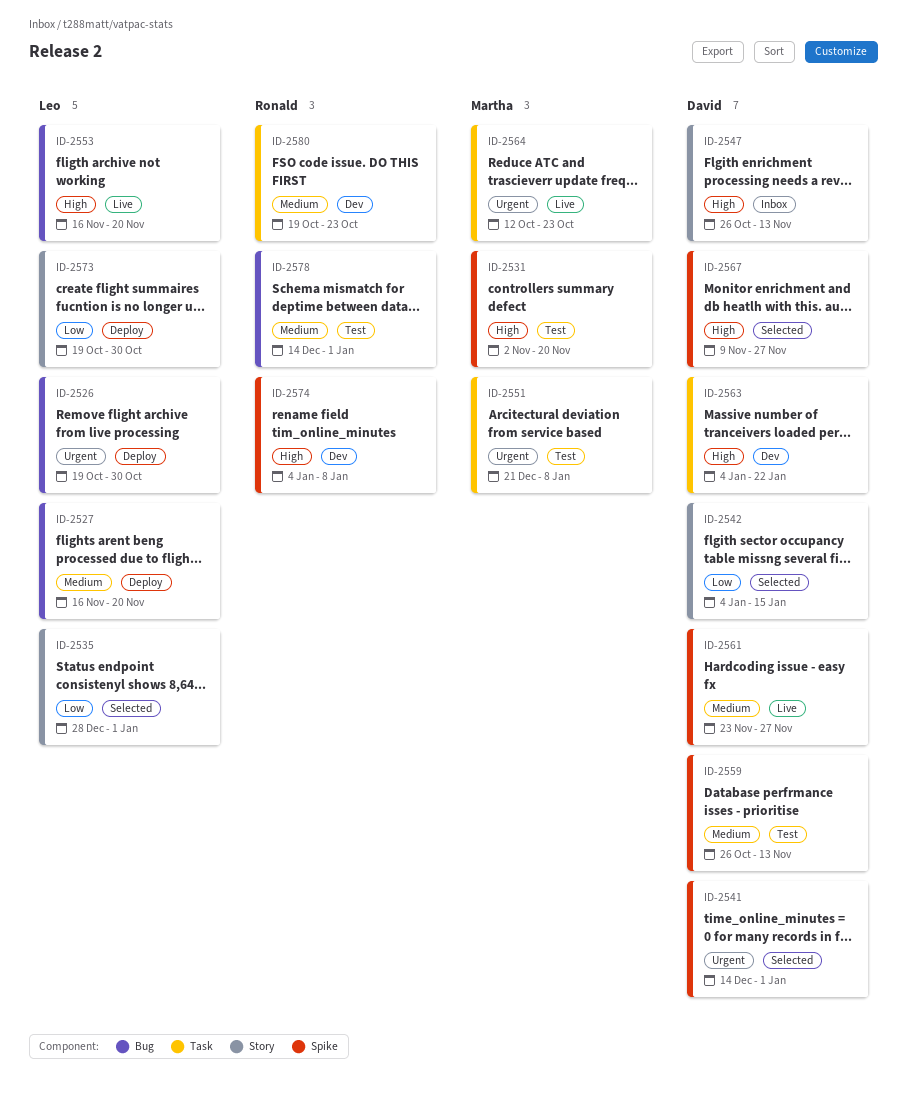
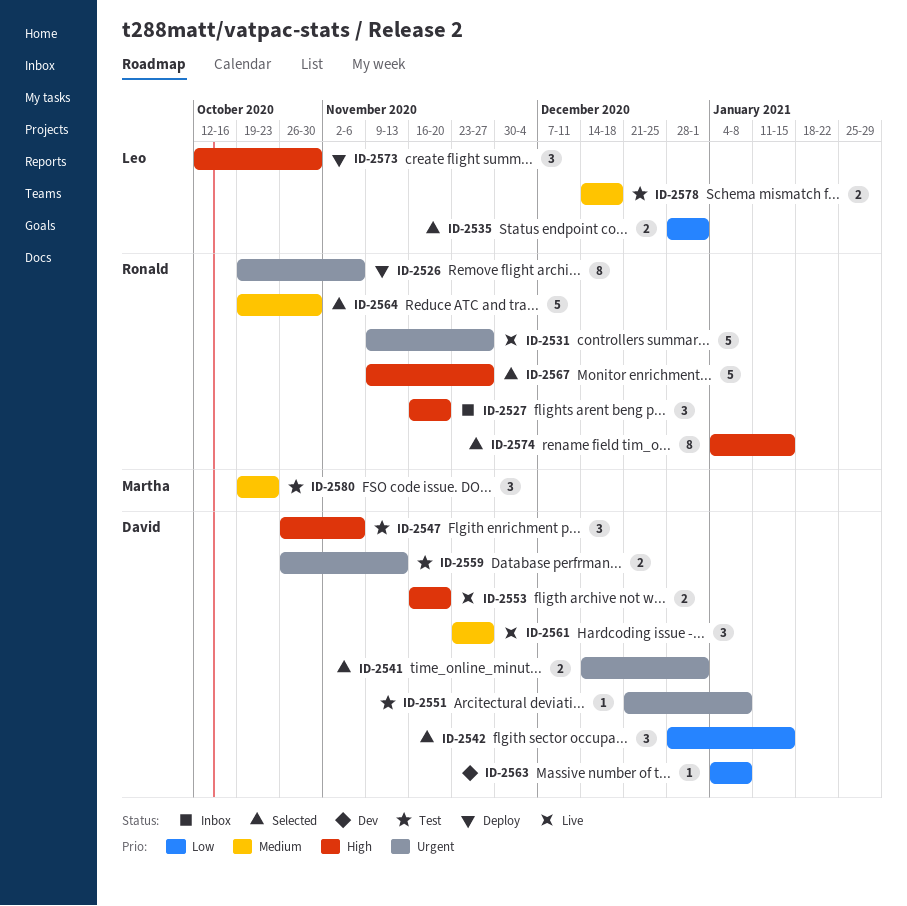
ID-2526, owner: Leo -> Ronald
ID-2526, due: Oct 30 -> Nov 6
ID-2527, status: Deploy -> Inbox
ID-2527, owner: Leo -> Ronald
ID-2527, priority: Medium -> High
ID-2531, status: Test -> Live
ID-2531, owner: Martha -> Ronald
ID-2531, priority: High -> Urgent
ID-2531, start: Nov 2 -> Nov 9
ID-2531, due: Nov 20 -> Nov 27
ID-2542, start: Jan 4 -> Dec 28
ID-2547, status: Inbox -> Test
ID-2547, due: Nov 13 -> Nov 6
ID-2551, owner: Martha -> David
ID-2553, owner: Leo -> David
ID-2559, priority: Medium -> Urgent
ID-2563, priority: High -> Low
ID-2563, due: Jan 22 -> Jan 8
ID-2564, status: Live -> Selected
ID-2564, owner: Martha -> Ronald
ID-2564, priority: Urgent -> Medium
ID-2564, start: Oct 12 -> Oct 19
ID-2564, due: Oct 23 -> Oct 30
ID-2567, owner: David -> Ronald
ID-2573, priority: Low -> High
ID-2573, start: Oct 19 -> Oct 12
ID-2574, status: Dev -> Selected
ID-2574, due: Jan 8 -> Jan 15
ID-2578, owner: Ronald -> Leo
ID-2578, due: Jan 1 -> Dec 18
ID-2580, status: Dev -> Test
ID-2580, owner: Ronald -> Martha

